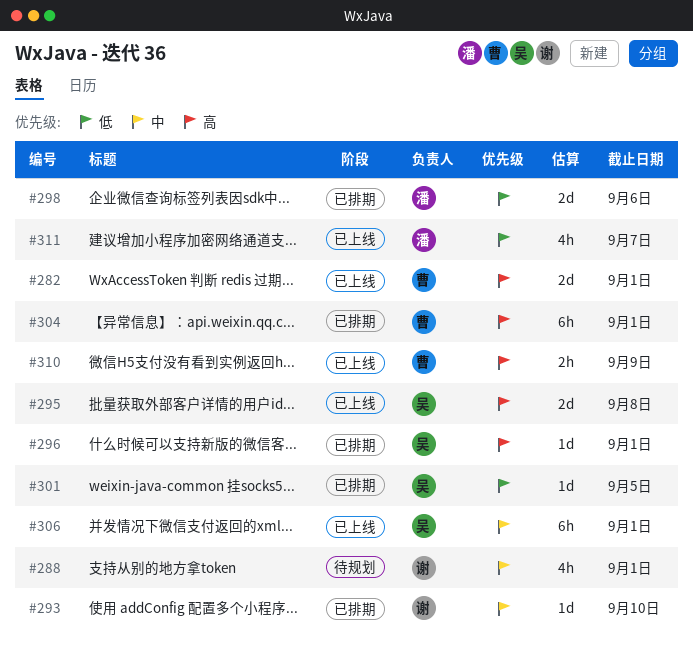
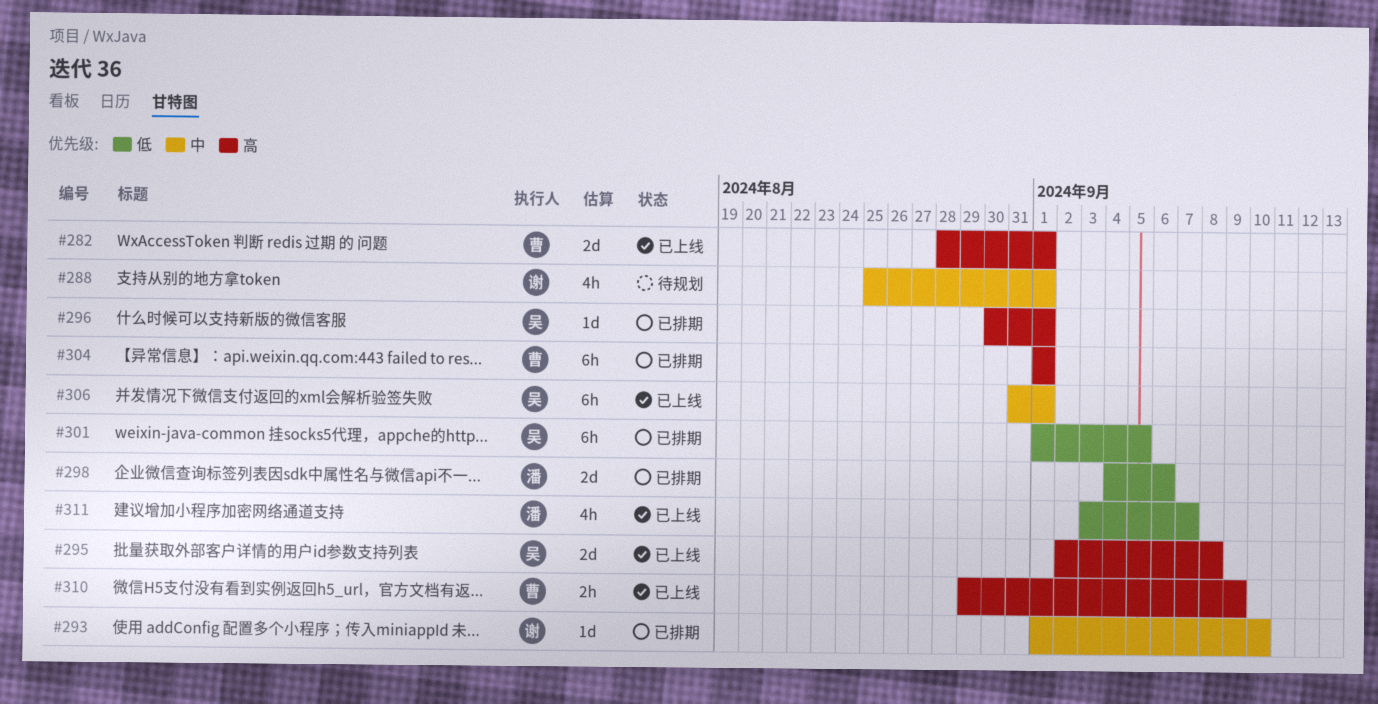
#301, estimate: 1d -> 6h

